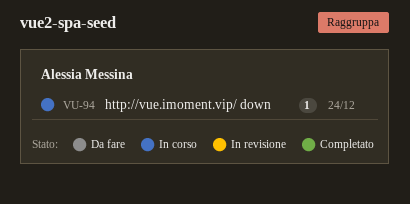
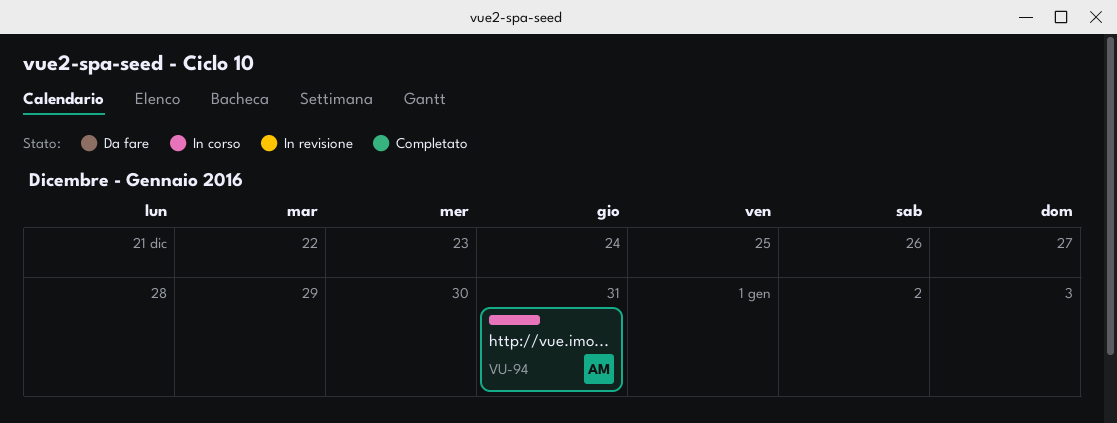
VU-94, due: Dec 24 -> Dec 31

